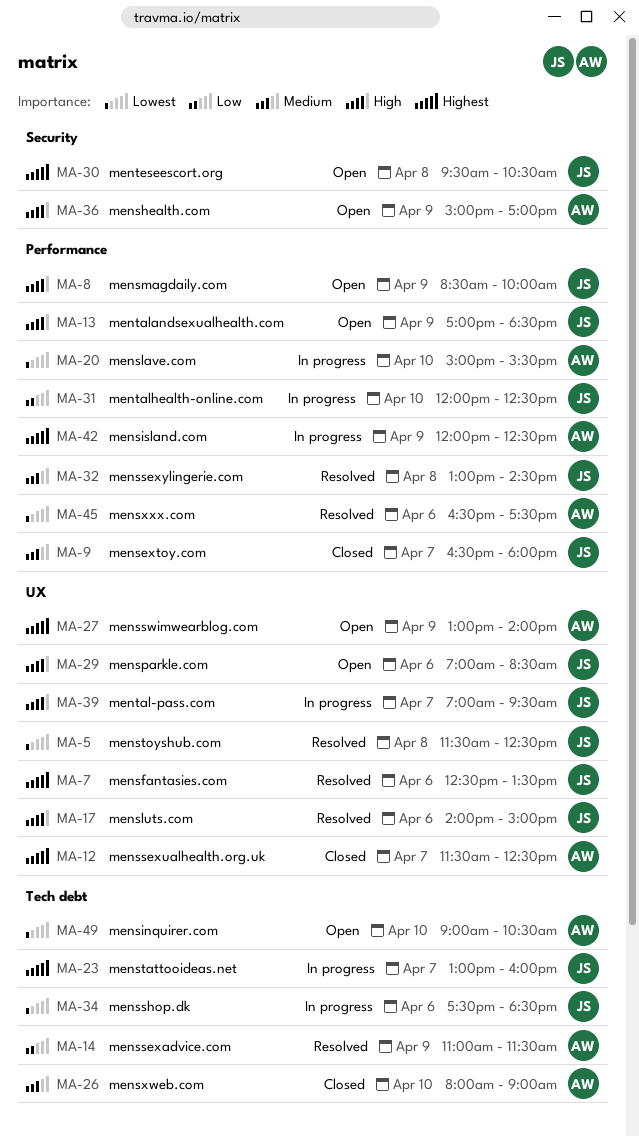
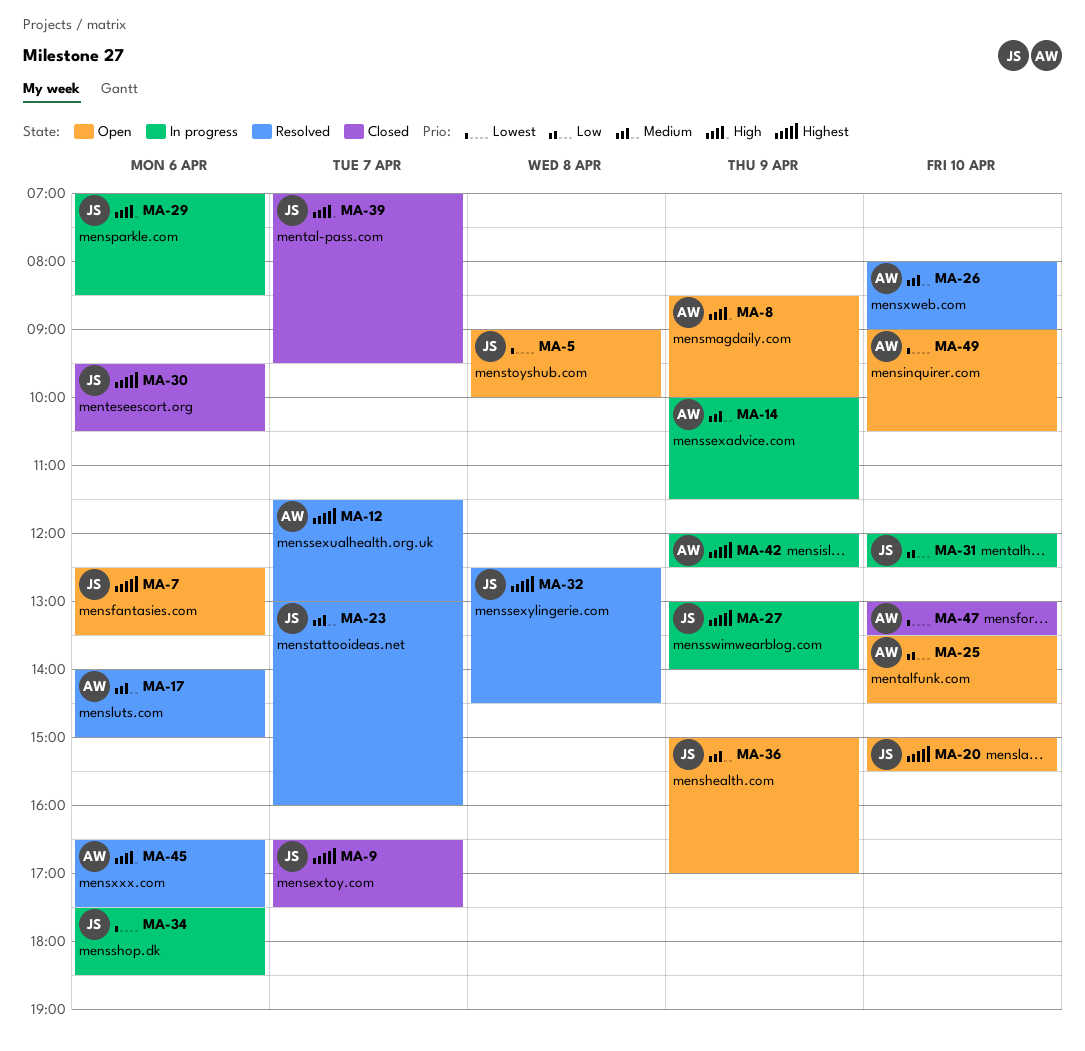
MA-5, status: Resolved -> Open
MA-5, begins: 11:30 -> 09:00
MA-5, ends: 12:30 -> 10:00
MA-7, status: Resolved -> Open
MA-8, owner: JS -> AW
MA-9, priority: Medium -> Highest
MA-9, ends: 18:00 -> 17:30
MA-12, status: Closed -> Resolved
MA-12, ends: 12:30 -> 13:00
MA-13: present -> none
MA-14, status: Resolved -> In progress
MA-14, priority: Low -> Medium
MA-14, begins: 11:00 -> 10:00
MA-17, owner: JS -> AW
MA-17, priority: High -> Medium
MA-20, status: In progress -> Open
MA-20, owner: AW -> JS
MA-20, priority: Lowest -> Highest
MA-23, status: In progress -> Resolved
MA-23, priority: Highest -> Medium
MA-25: none -> present
MA-26, status: Closed -> Resolved
MA-27, status: Open -> In progress
MA-27, owner: AW -> JS
MA-29, status: Open -> In progress
MA-30, status: Open -> Closed
MA-30, day: Apr 8 -> Apr 6
MA-32, priority: Medium -> Highest
MA-32, begins: 13:00 -> 12:30
MA-36, owner: AW -> JS
MA-36, priority: High -> Medium
MA-39, status: In progress -> Closed
MA-45, priority: Lowest -> High
MA-47: none -> present

